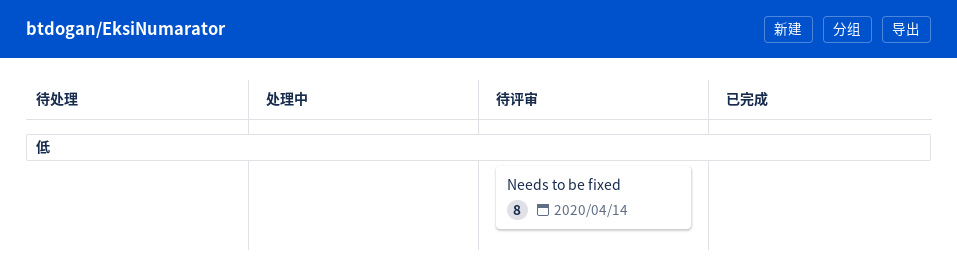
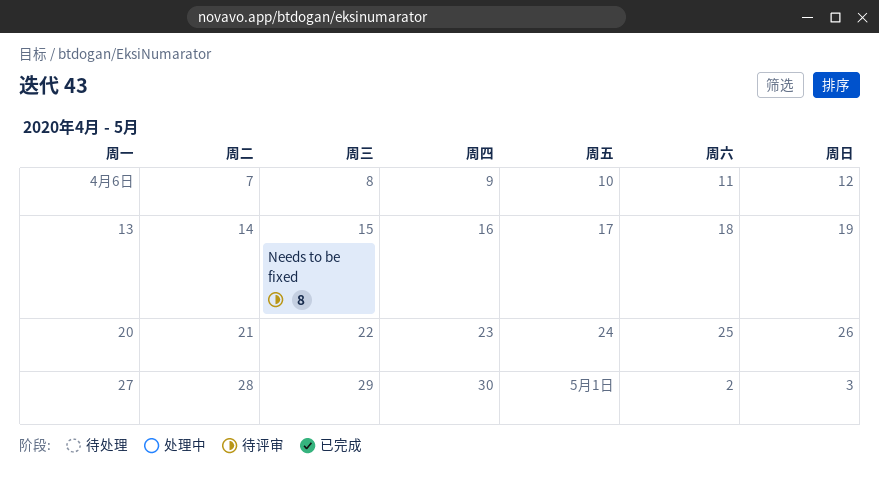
Needs to be fixed, due: Apr 14 -> Apr 15

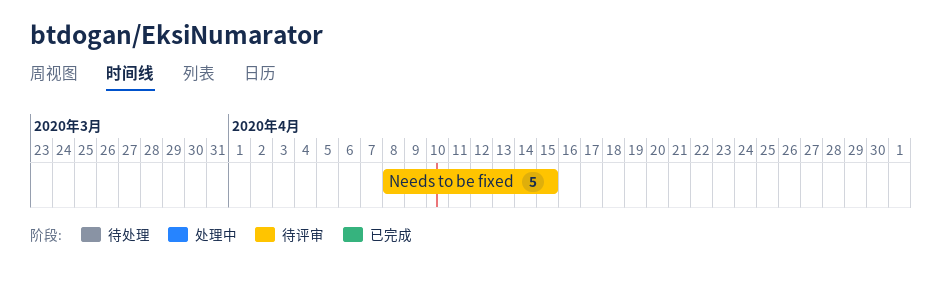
Needs to be fixed, estimate: 8 -> 5

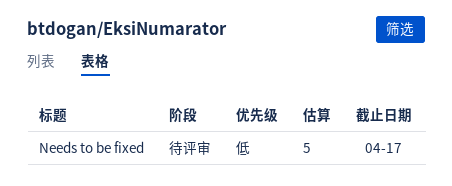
Needs to be fixed, due: Apr 15 -> Apr 17

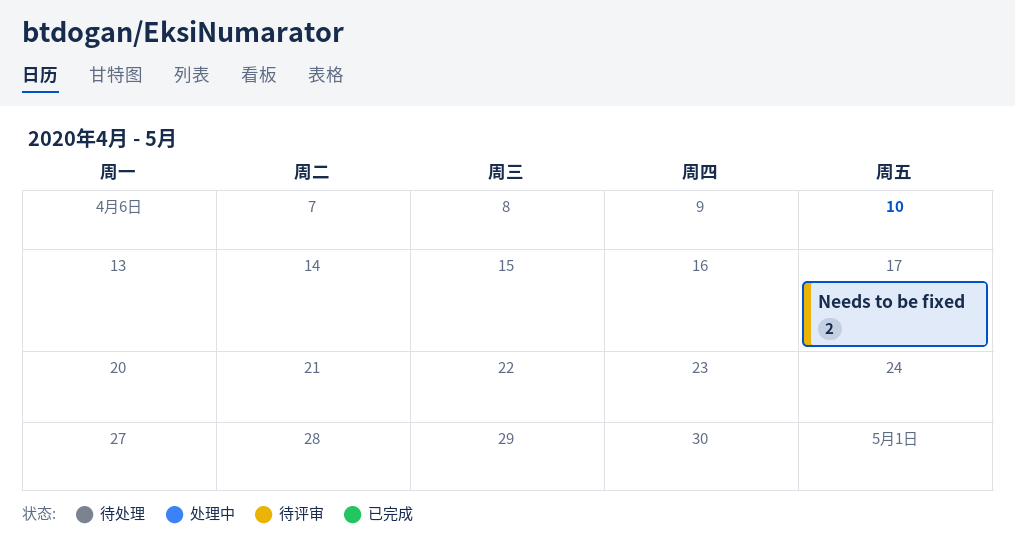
Needs to be fixed, estimate: 5 -> 2

